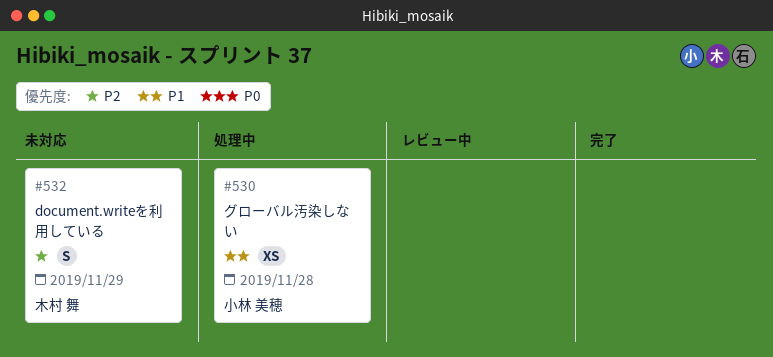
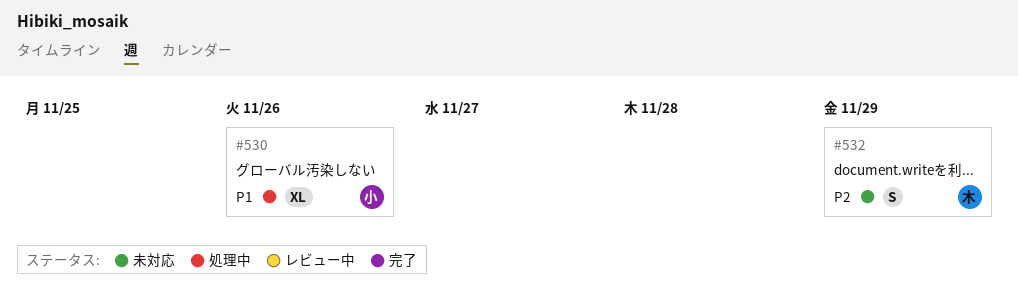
#530, estimate: XS -> XL
#530, due: Nov 28 -> Nov 26

